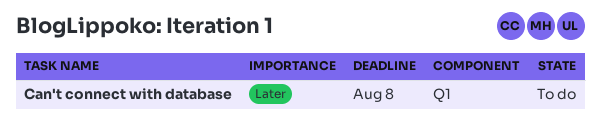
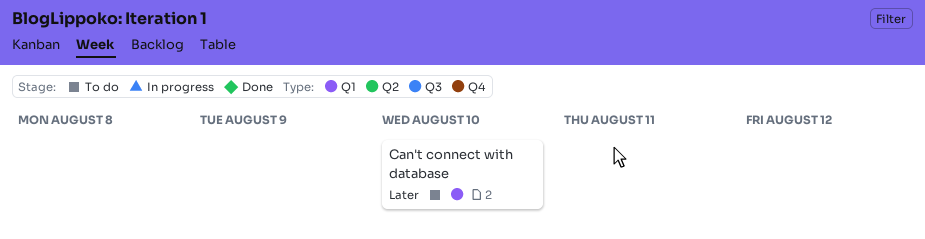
Can't connect with database, due: Aug 8 -> Aug 10

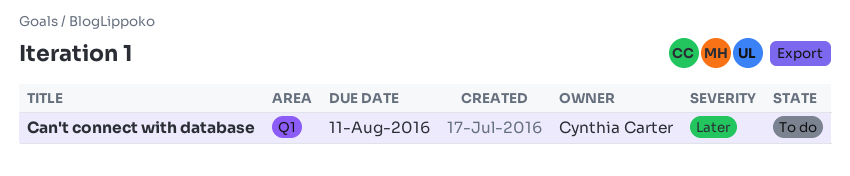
Can't connect with database, due: Aug 10 -> Aug 11

